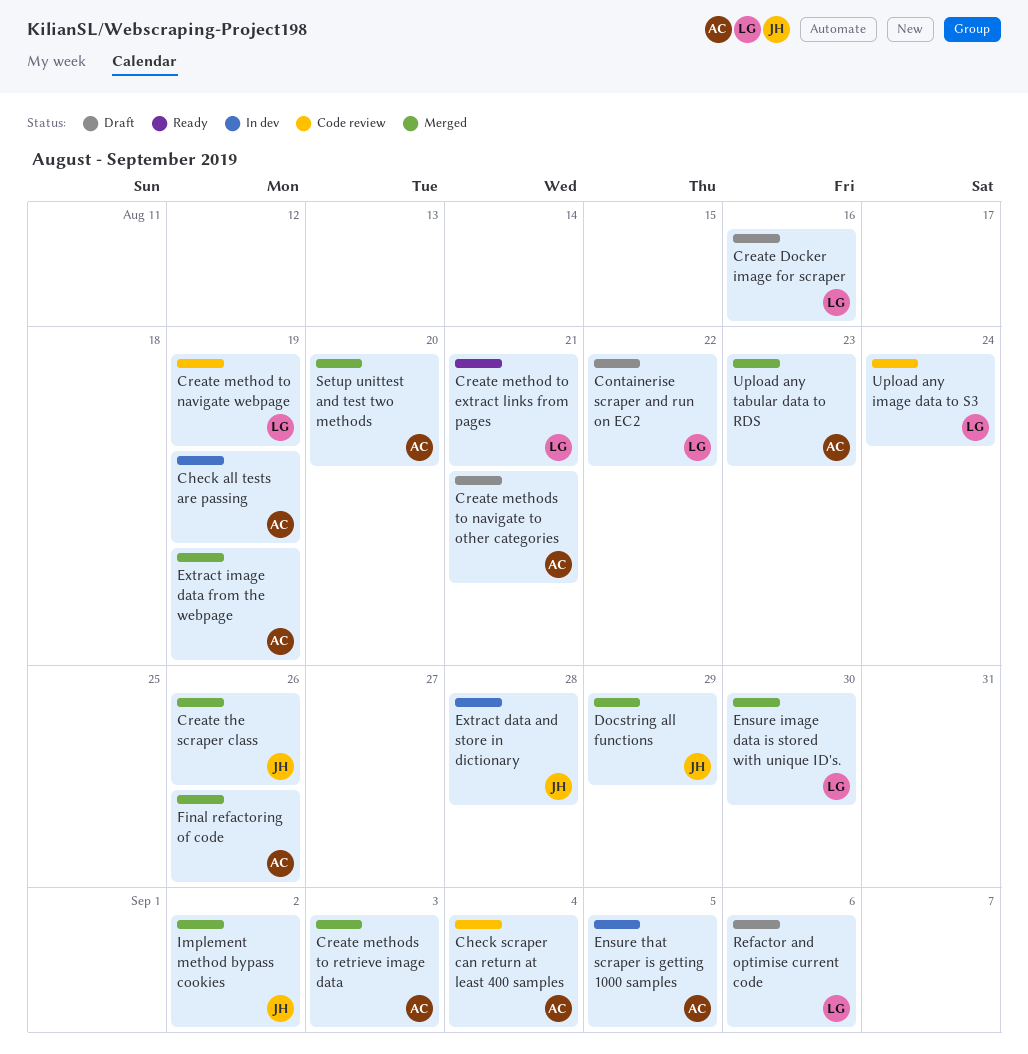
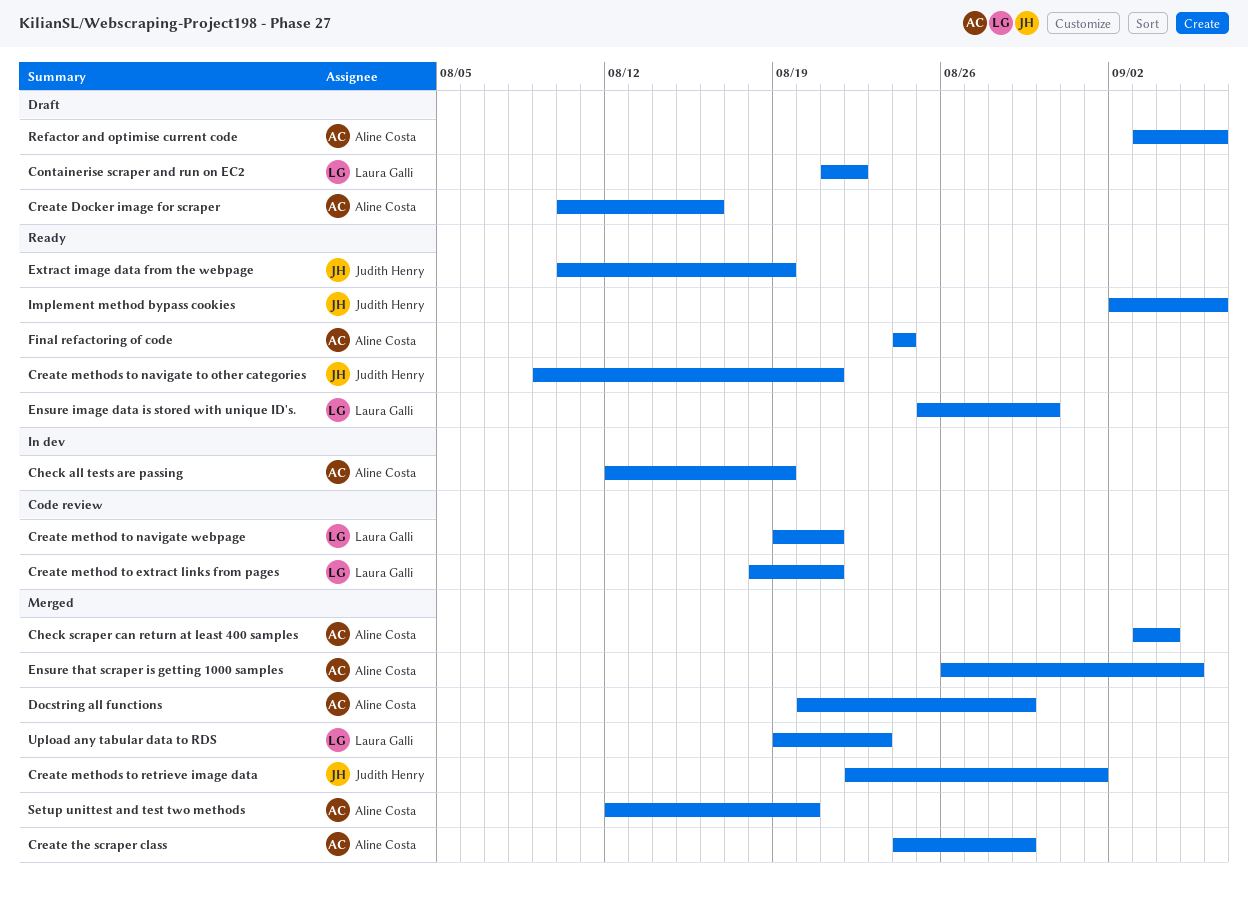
Check scraper can return at least 400 samples, status: Code review -> Merged
Create Docker image for scraper, owner: Laura Galli -> Aline Costa
Create method to extract links from pages, status: Ready -> Code review
Create method to navigate webpage, due: Aug 19 -> Aug 21
Create methods to navigate to other categories, status: Draft -> Ready
Create methods to navigate to other categories, owner: Aline Costa -> Judith Henry
Create methods to retrieve image data, owner: Aline Costa -> Judith Henry
Create methods to retrieve image data, due: Sep 3 -> Sep 1
Create the scraper class, owner: Judith Henry -> Aline Costa
Create the scraper class, due: Aug 26 -> Aug 29
Docstring all functions, owner: Judith Henry -> Aline Costa
Ensure image data is stored with unique ID's., status: Merged -> Ready
Ensure that scraper is getting 1000 samples, status: In dev -> Merged
Extract data and store in dictionary: present -> none
Extract image data from the webpage, status: Merged -> Ready
Extract image data from the webpage, owner: Aline Costa -> Judith Henry
Final refactoring of code, status: Merged -> Ready
Final refactoring of code, due: Aug 26 -> Aug 24
Implement method bypass cookies, status: Merged -> Ready
Implement method bypass cookies, due: Sep 2 -> Sep 6
Refactor and optimise current code, owner: Laura Galli -> Aline Costa
Upload any image data to S3: present -> none
Upload any tabular data to RDS, owner: Aline Costa -> Laura Galli

